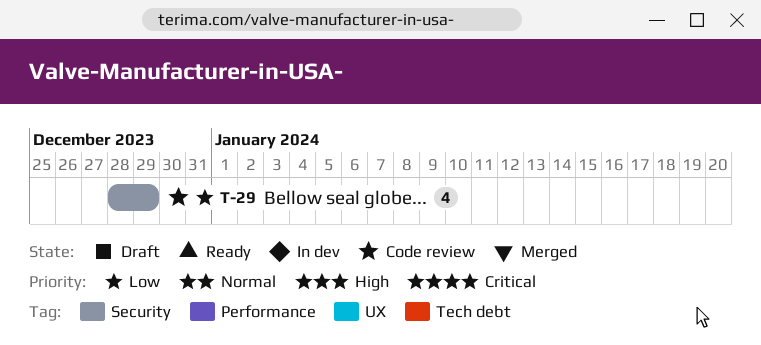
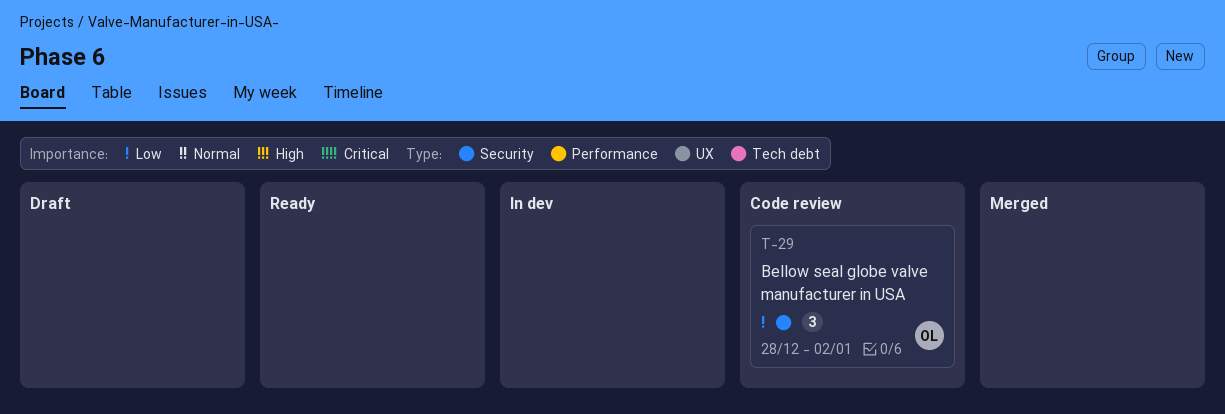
T-29, estimate: 4 -> 3
T-29, due: Dec 29 -> Jan 2

